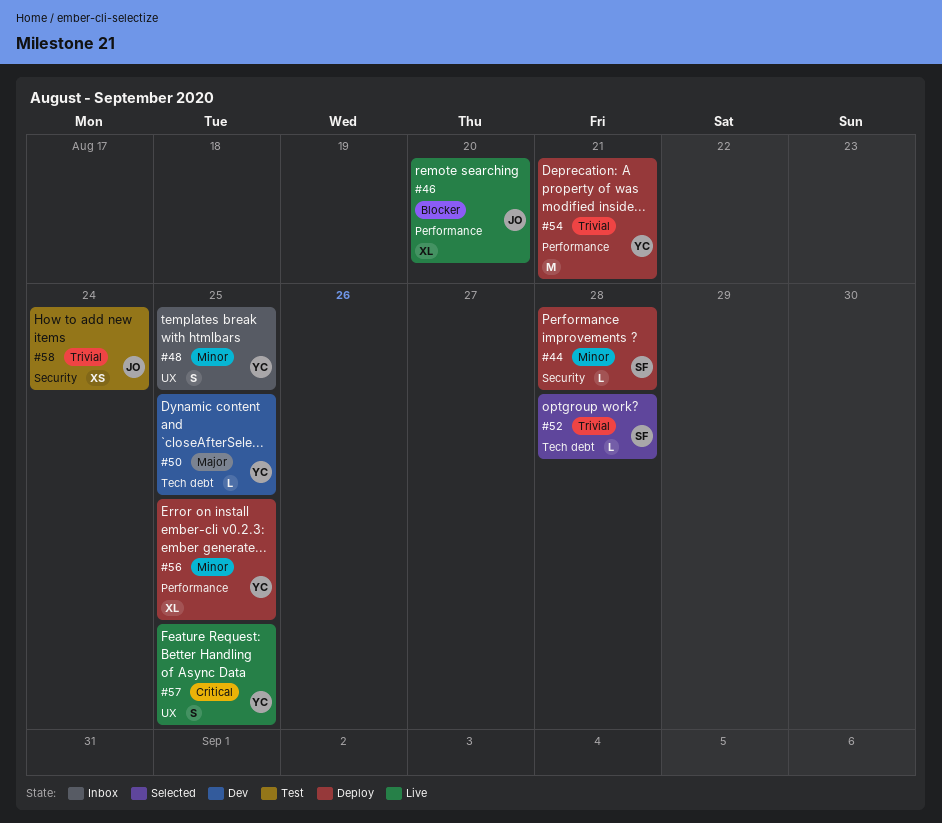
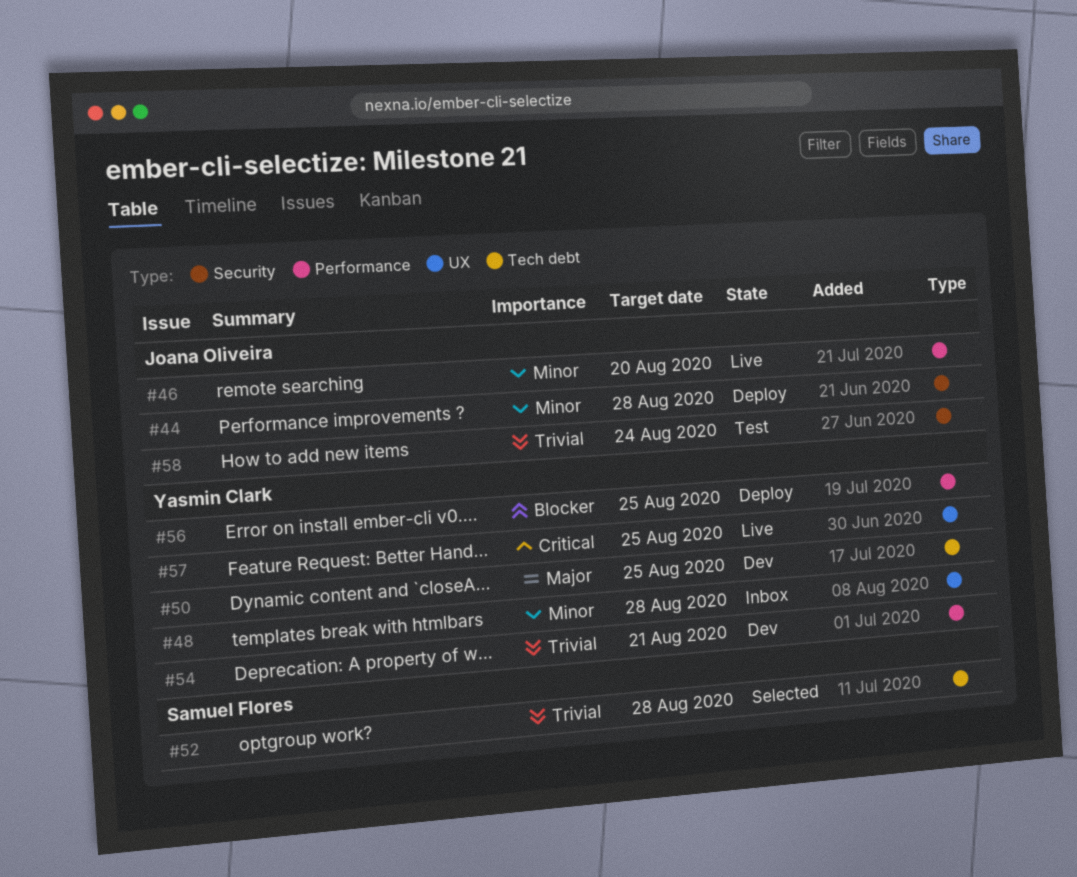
#44, owner: Samuel Flores -> Joana Oliveira
#46, priority: Blocker -> Minor
#48, due: Aug 25 -> Aug 28
#54, status: Deploy -> Dev
#56, priority: Minor -> Blocker

